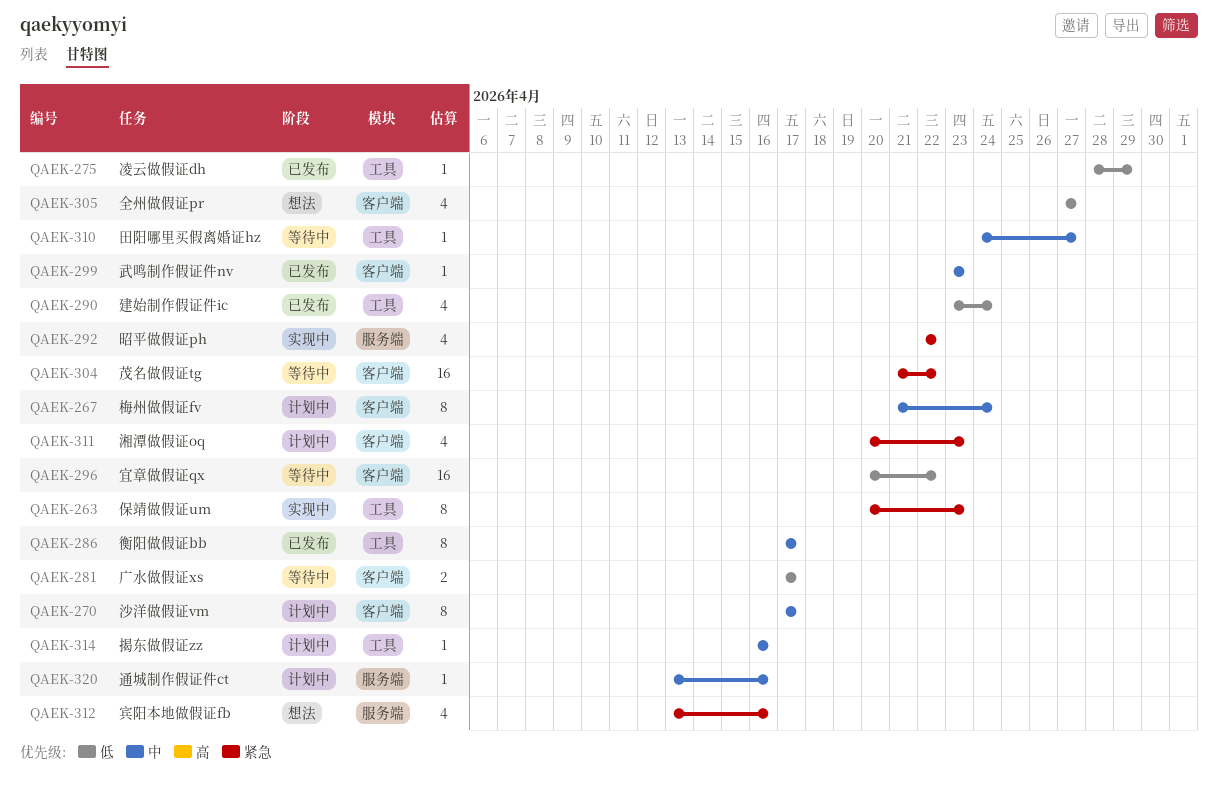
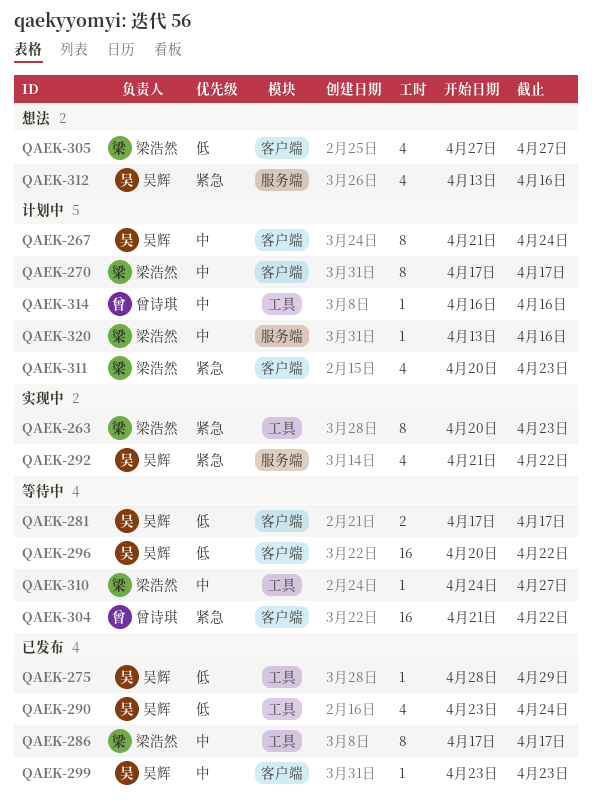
QAEK-292, start: Apr 22 -> Apr 21

